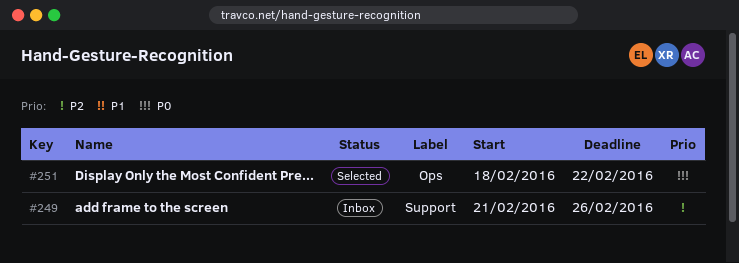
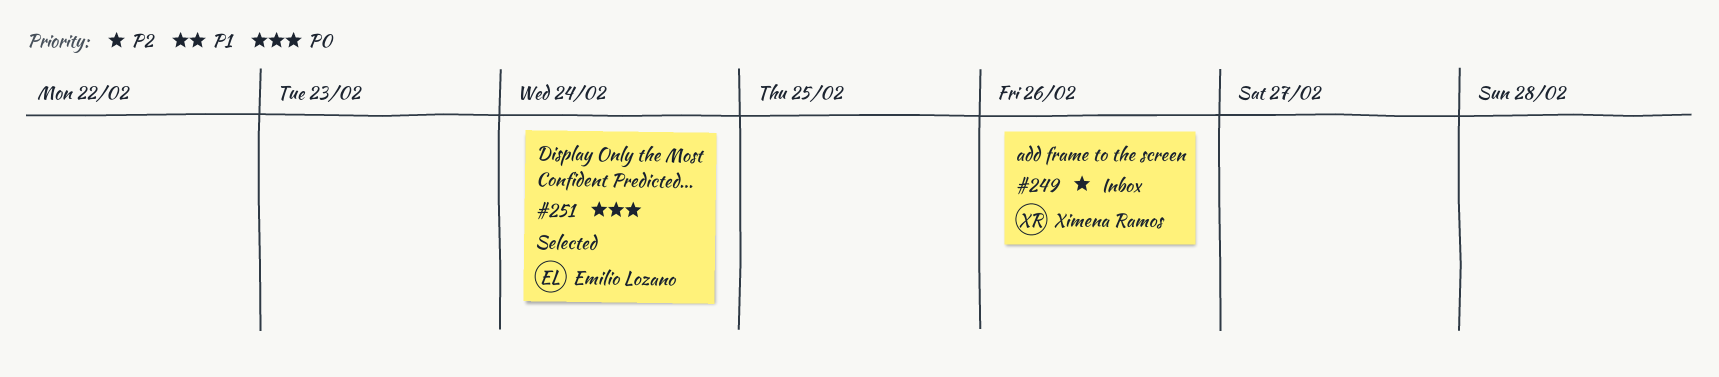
#251, due: Feb 22 -> Feb 24

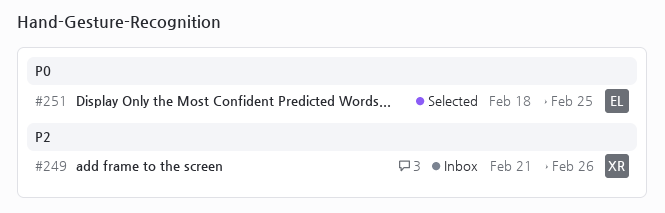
#251, due: Feb 24 -> Feb 25

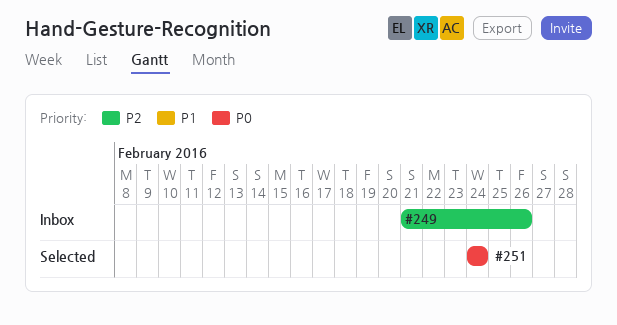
#251, start: Feb 18 -> Feb 24
#251, due: Feb 25 -> Feb 24

